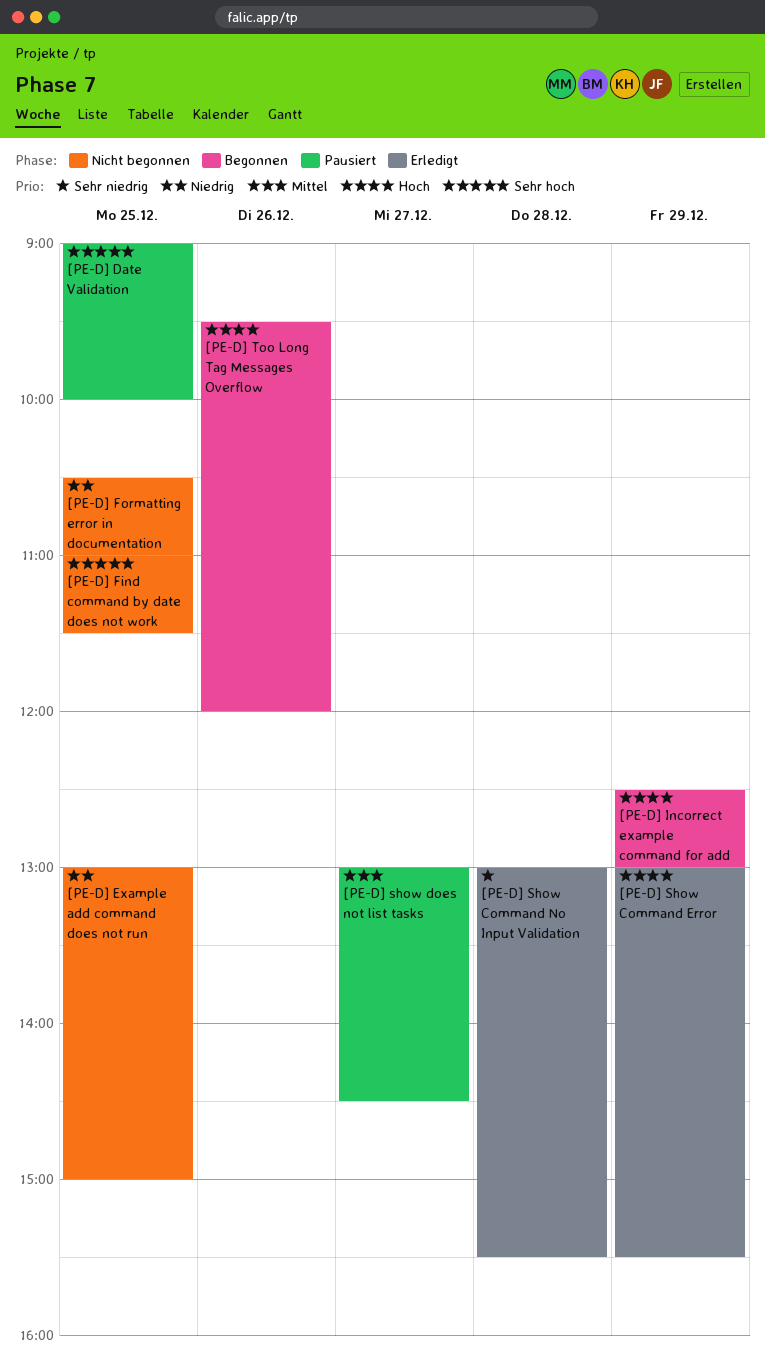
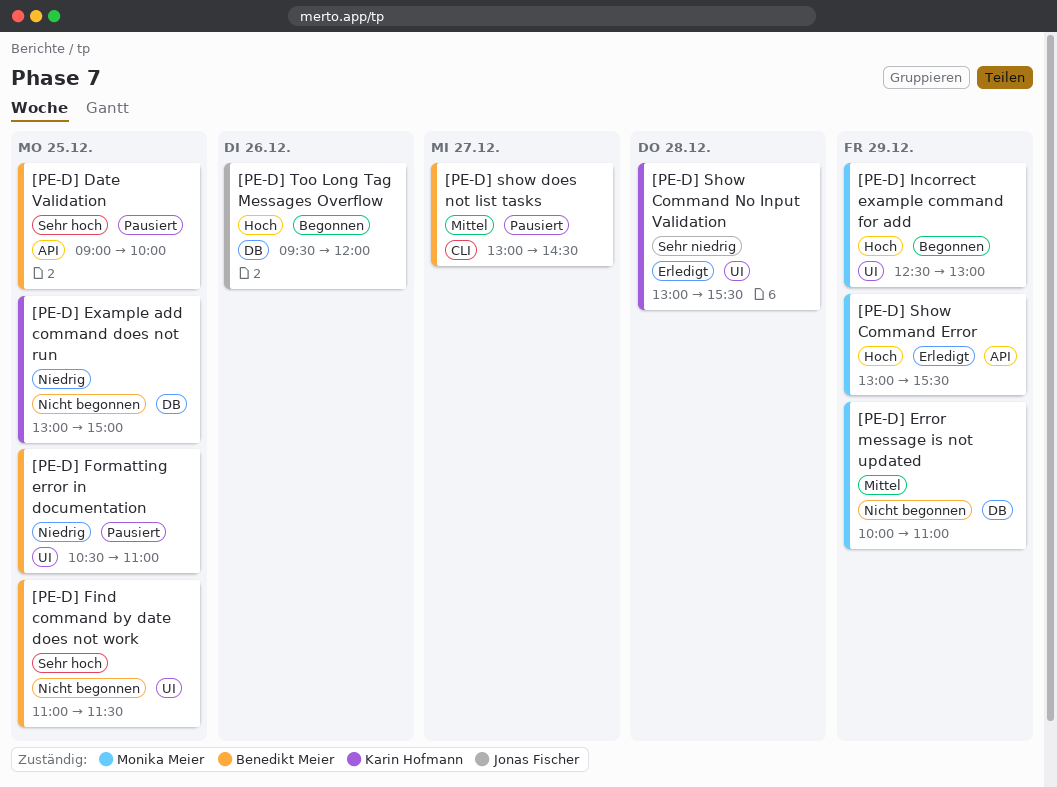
[PE-D] Error message is not updated: none -> present
[PE-D] Formatting error in documentation, status: Nicht begonnen -> Pausiert

